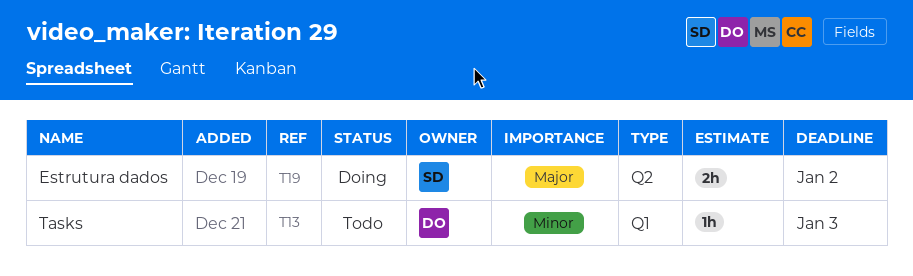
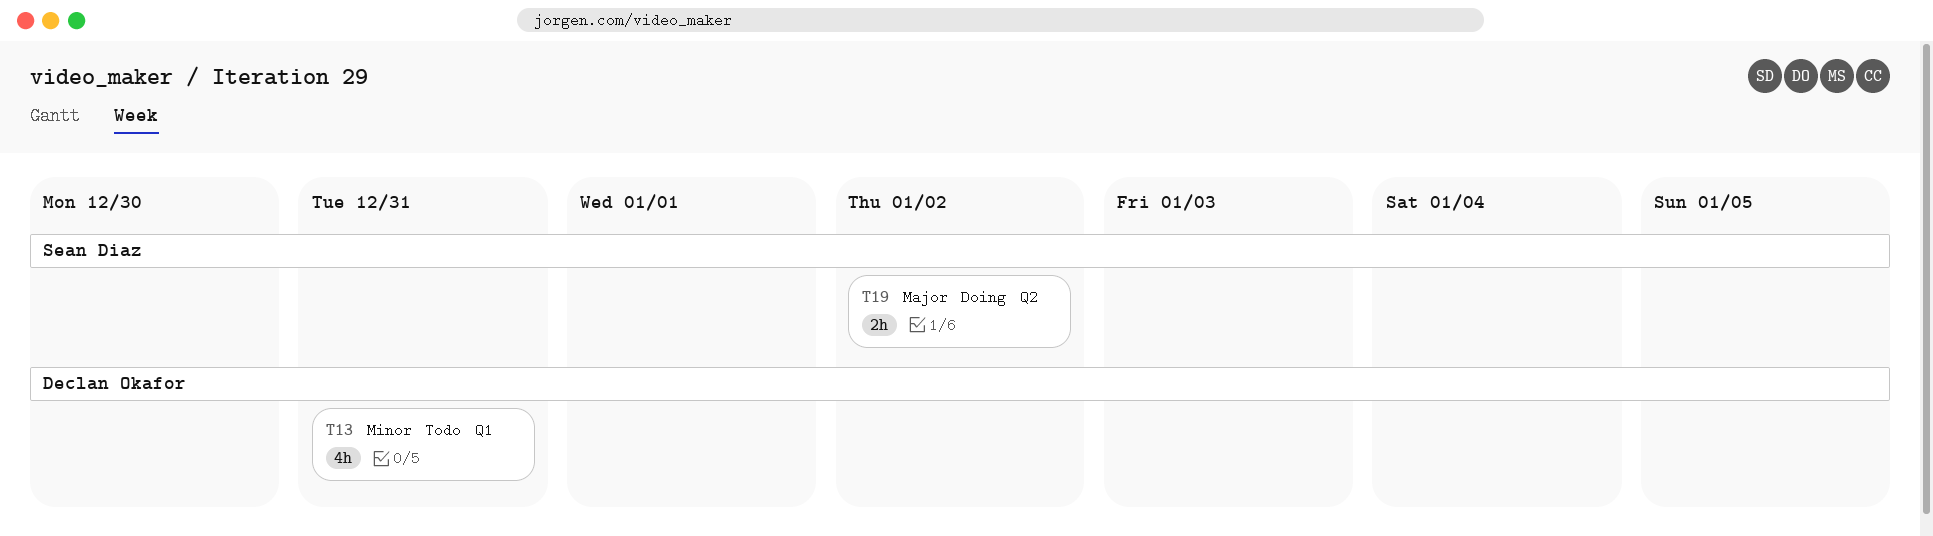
T13, estimate: 1h -> 4h
T13, due: Jan 3 -> Dec 31

